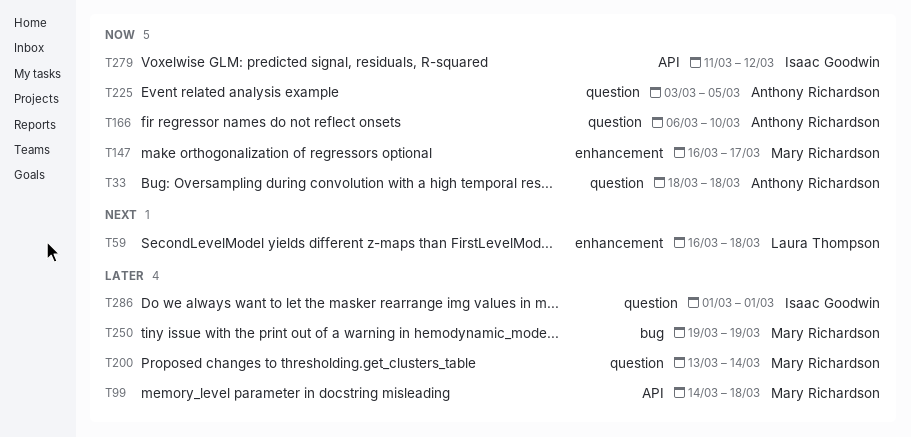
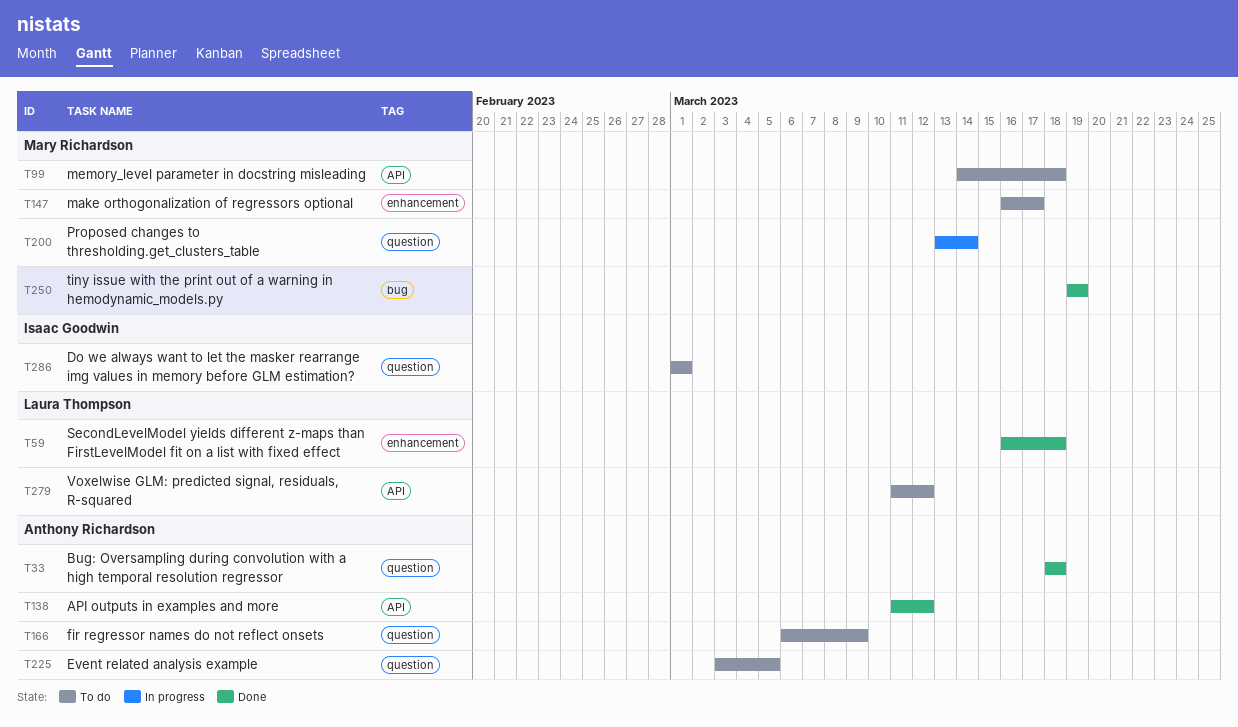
T138: none -> present
T166, due: Mar 10 -> Mar 9
T279, owner: Isaac Goodwin -> Laura Thompson

